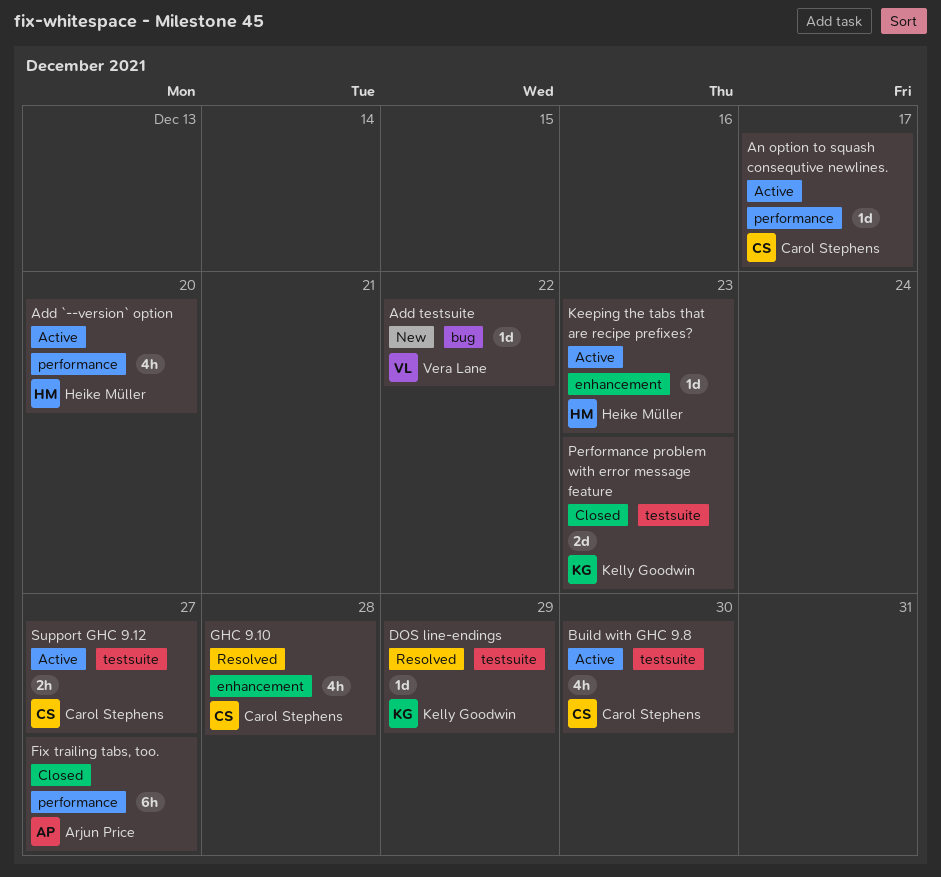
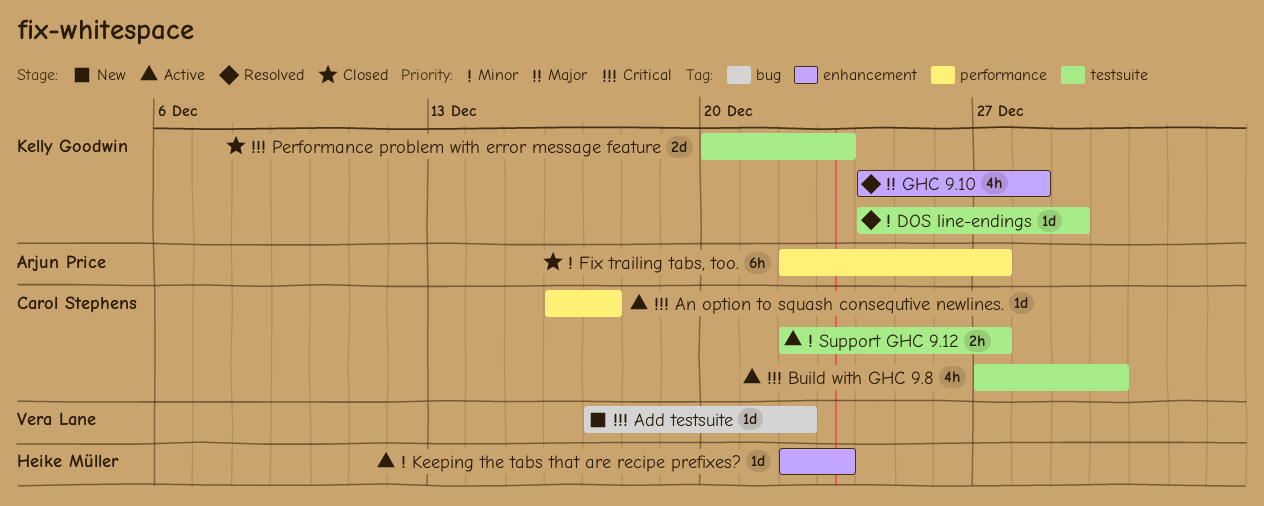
Add `--version` option: present -> none
GHC 9.10, owner: Carol Stephens -> Kelly Goodwin

